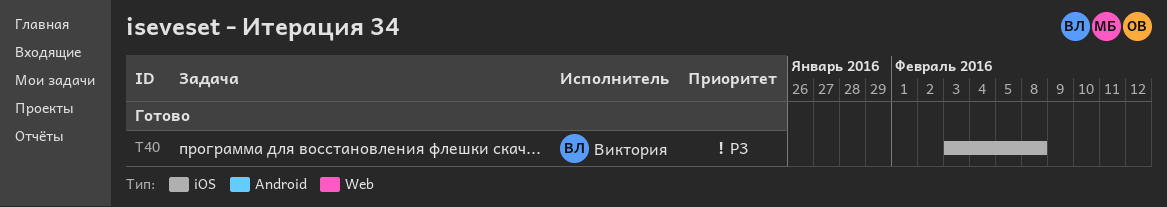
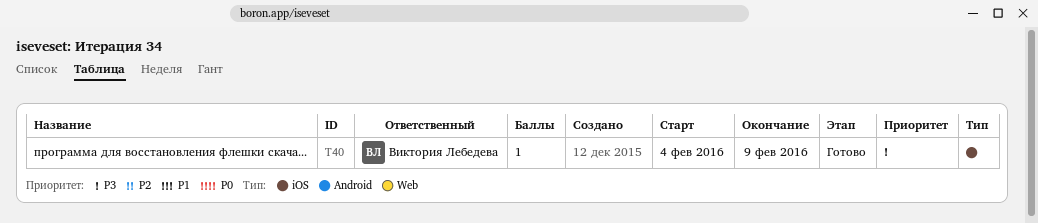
T40, start: Feb 3 -> Feb 4
T40, due: Feb 8 -> Feb 9

